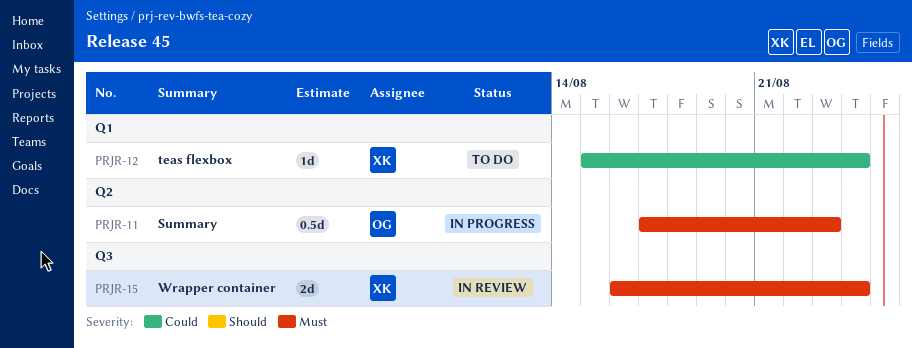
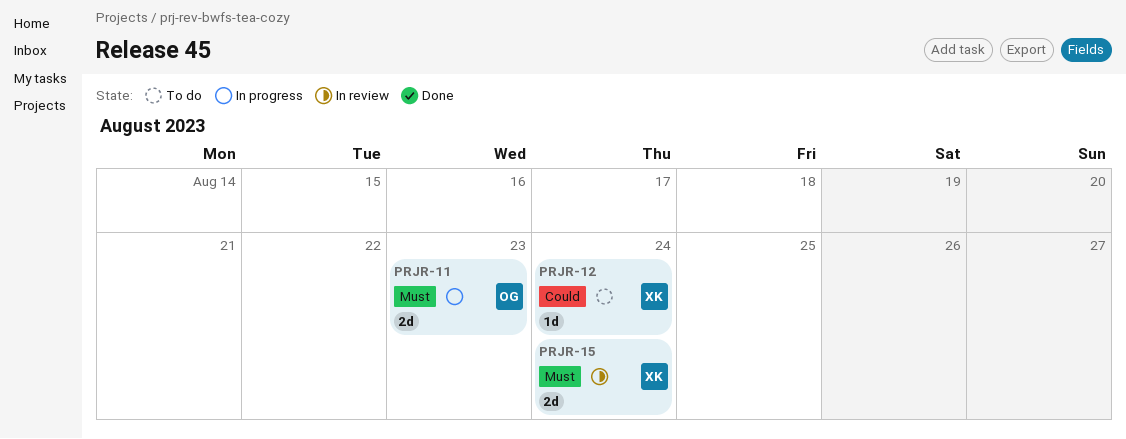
PRJR-11, estimate: 0.5d -> 2d

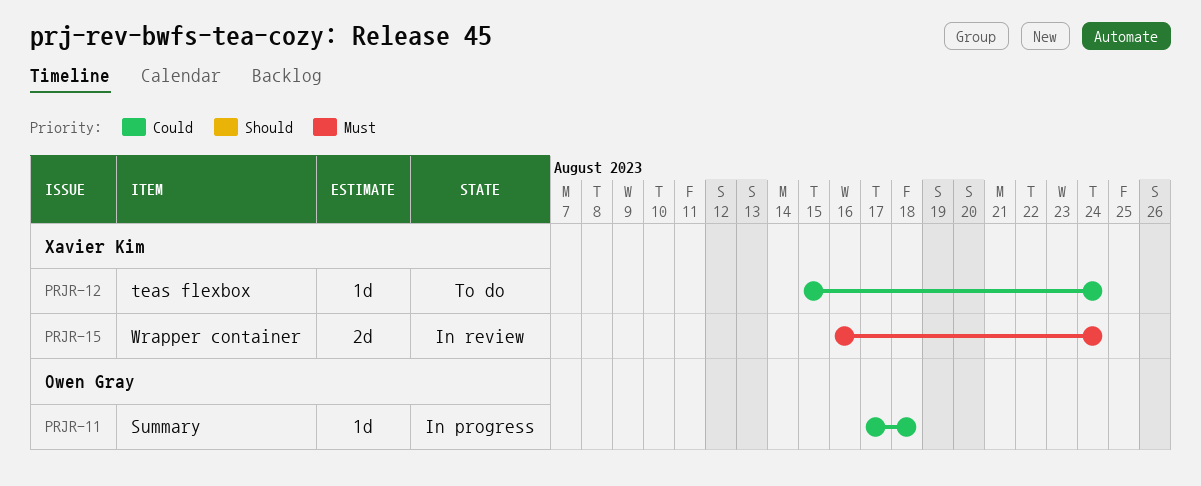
PRJR-11, priority: Must -> Could
PRJR-11, estimate: 2d -> 1d
PRJR-11, due: Aug 23 -> Aug 18

